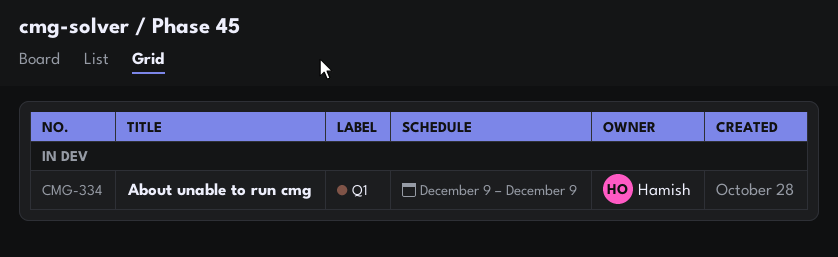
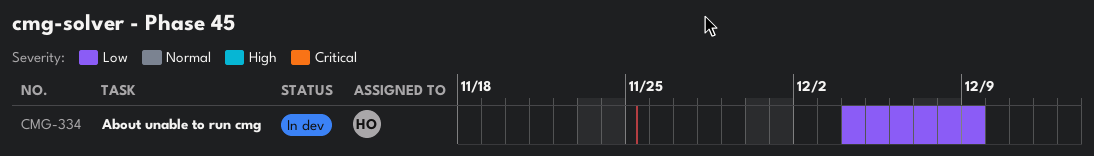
CMG-334, start: Dec 9 -> Dec 4

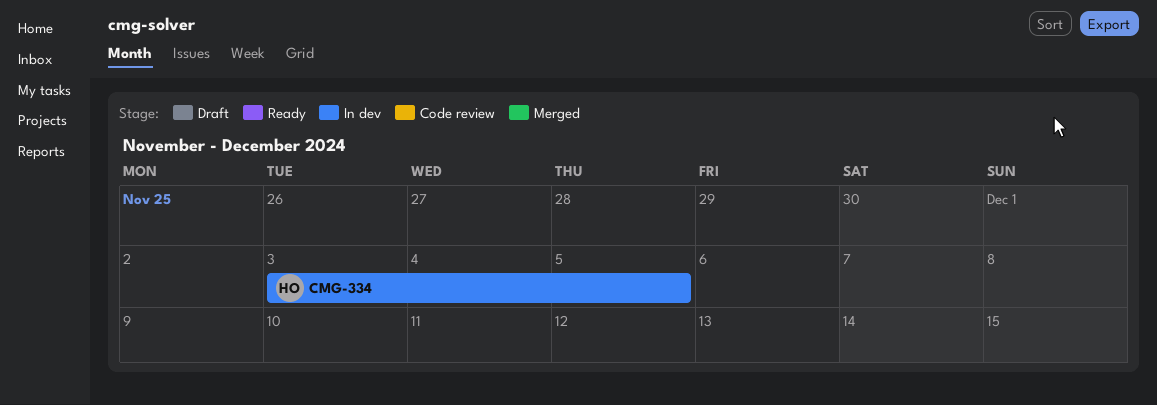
CMG-334, start: Dec 4 -> Dec 3
CMG-334, due: Dec 9 -> Dec 5

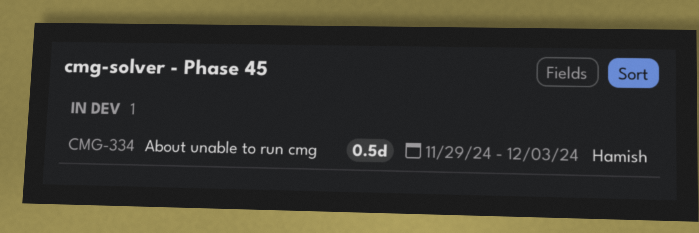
CMG-334, start: Dec 3 -> Nov 29
CMG-334, due: Dec 5 -> Dec 3

